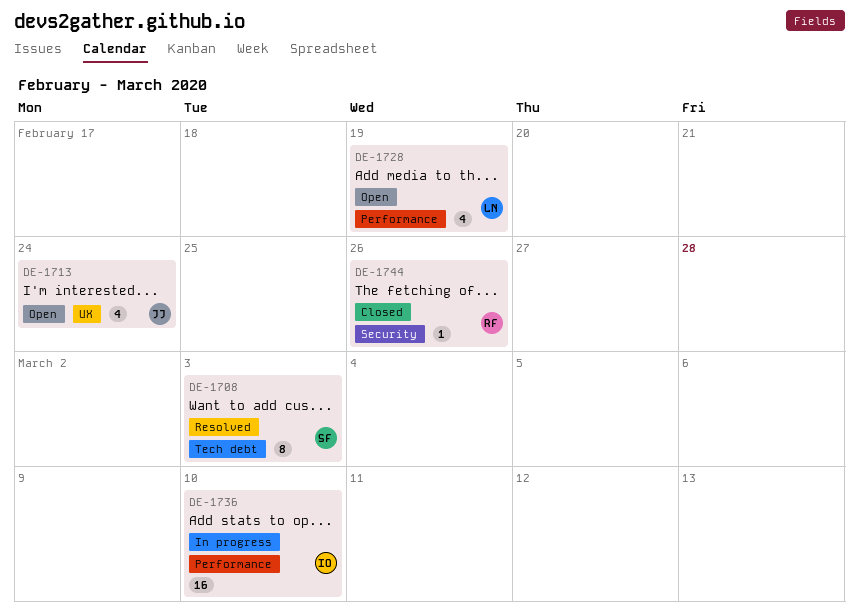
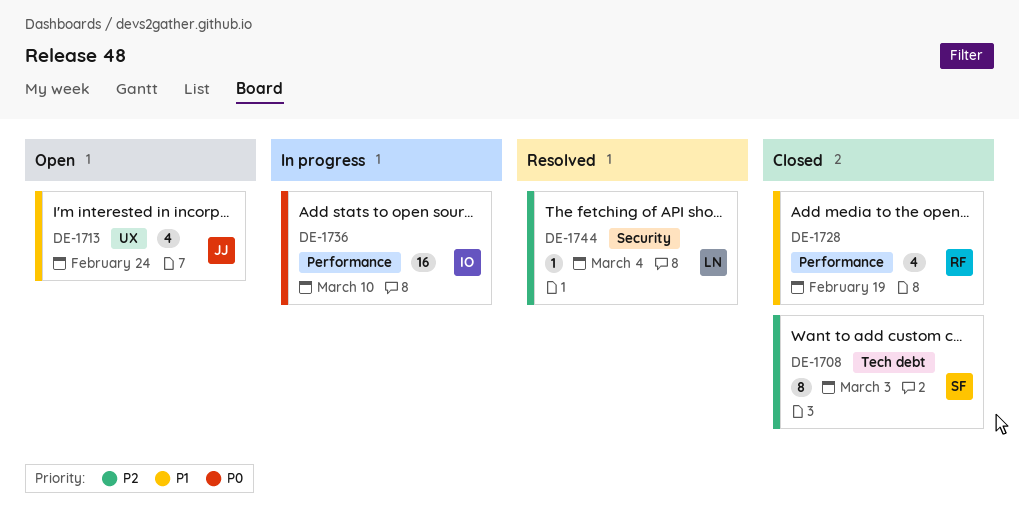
DE-1708, status: Resolved -> Closed
DE-1728, status: Open -> Closed
DE-1728, owner: LN -> RF
DE-1744, status: Closed -> Resolved
DE-1744, owner: RF -> LN
DE-1744, due: Feb 26 -> Mar 4

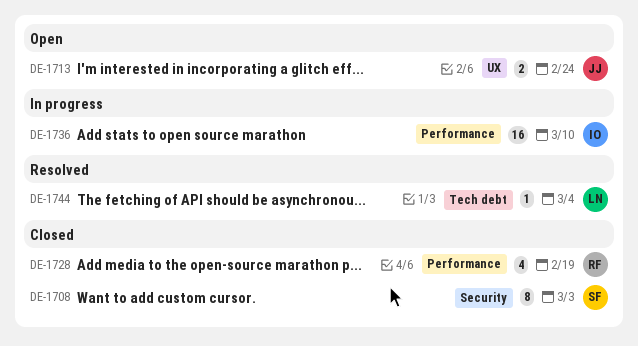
DE-1708, label: Tech debt -> Security
DE-1713, estimate: 4 -> 2
DE-1744, label: Security -> Tech debt

